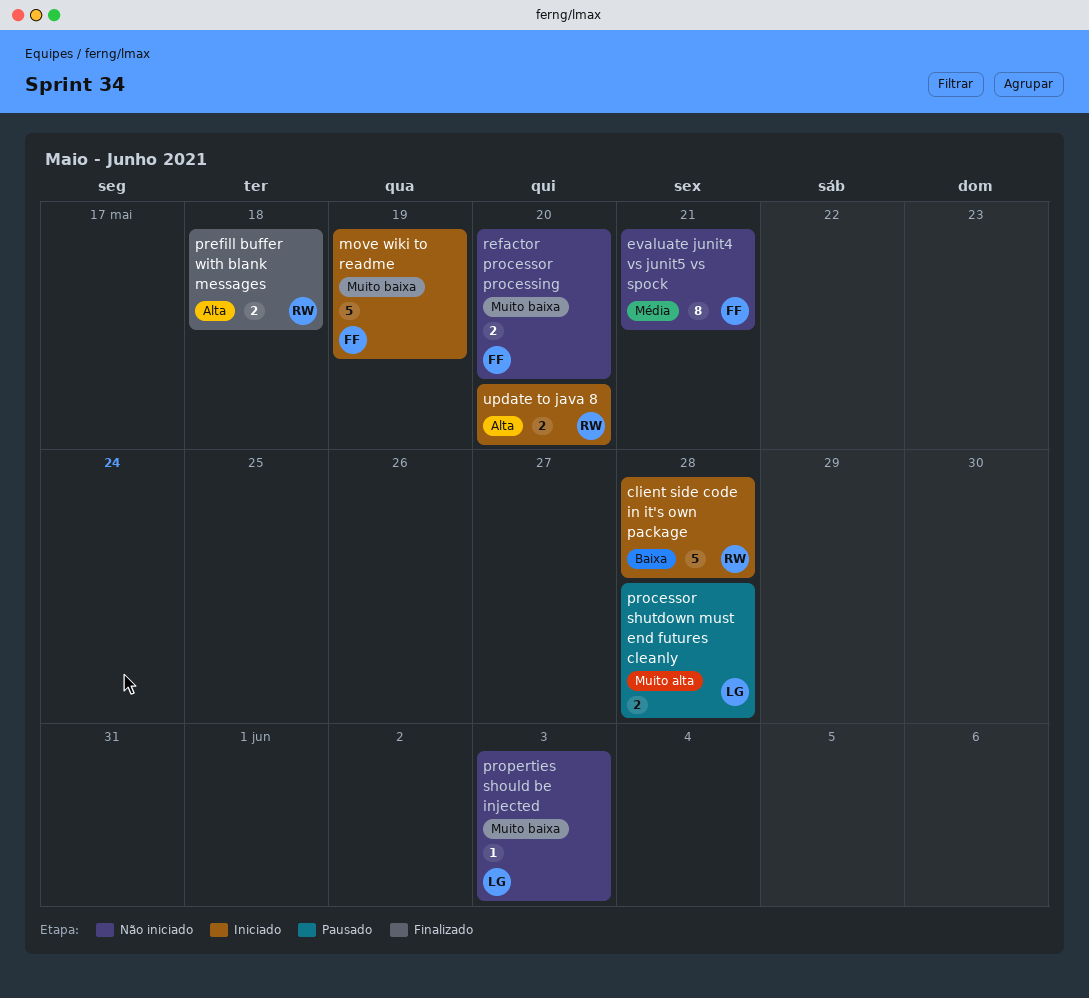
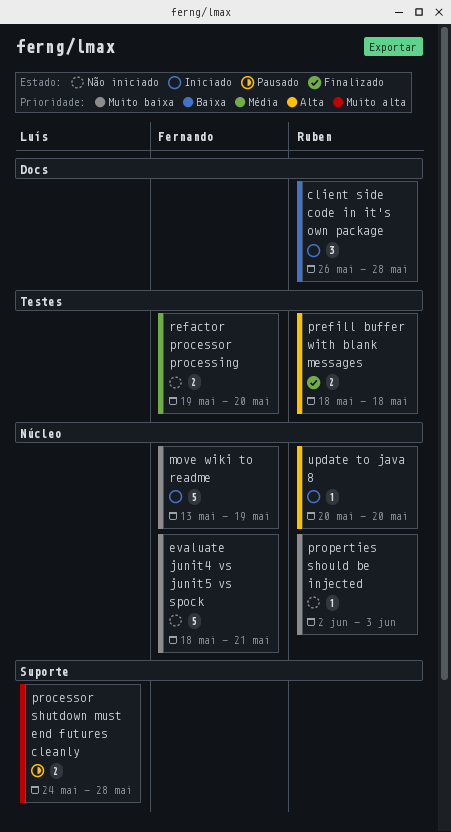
client side code in it's own package, estimate: 5 -> 3
evaluate junit4 vs junit5 vs spock, priority: Média -> Muito baixa
evaluate junit4 vs junit5 vs spock, estimate: 8 -> 5
properties should be injected, owner: Luís -> Ruben
refactor processor processing, priority: Muito baixa -> Média
update to java 8, estimate: 2 -> 1

